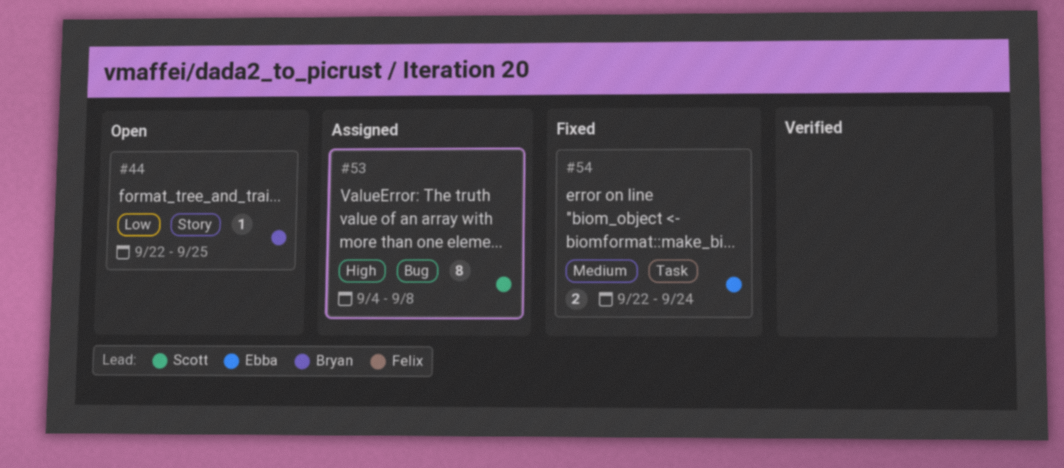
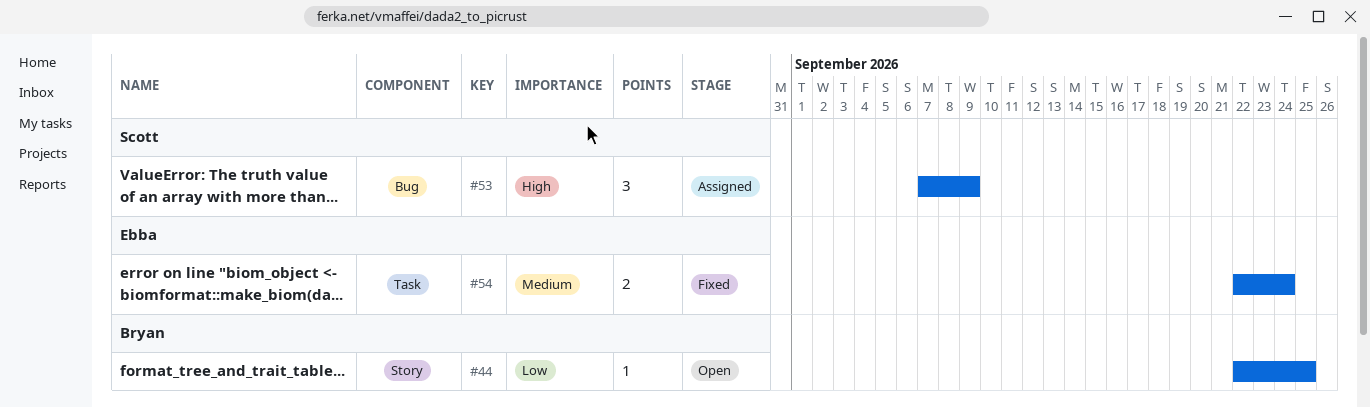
#53, estimate: 8 -> 3
#53, start: Sep 4 -> Sep 7
#53, due: Sep 8 -> Sep 9

